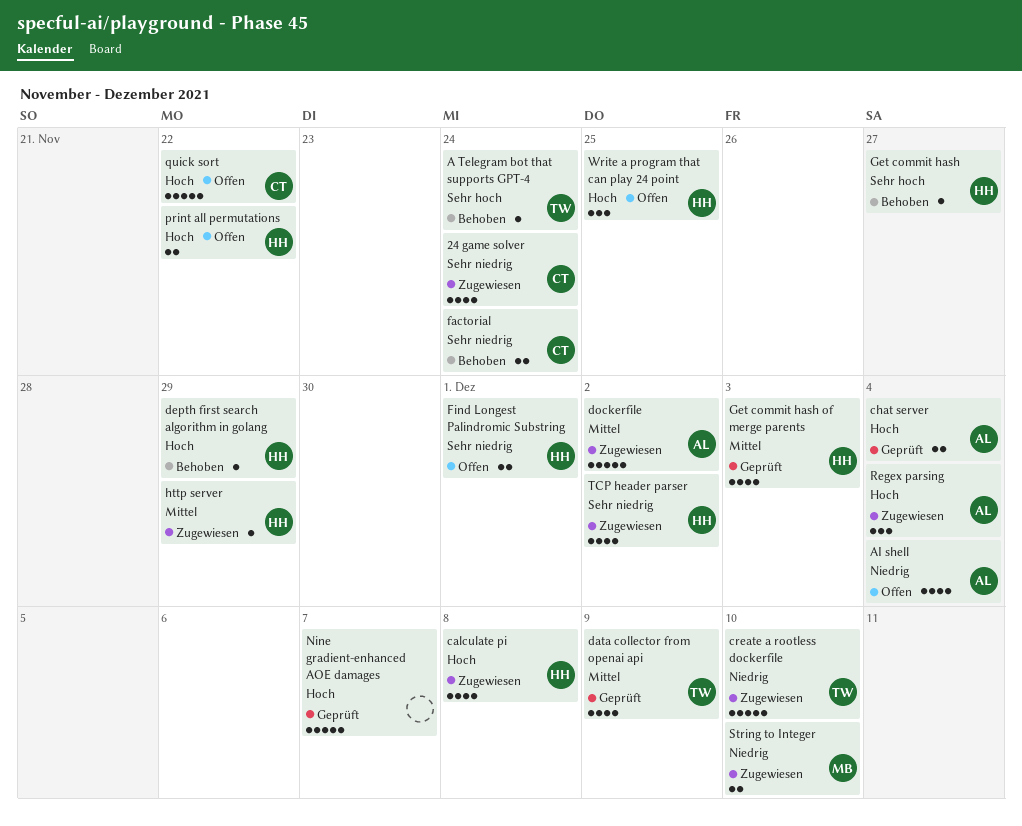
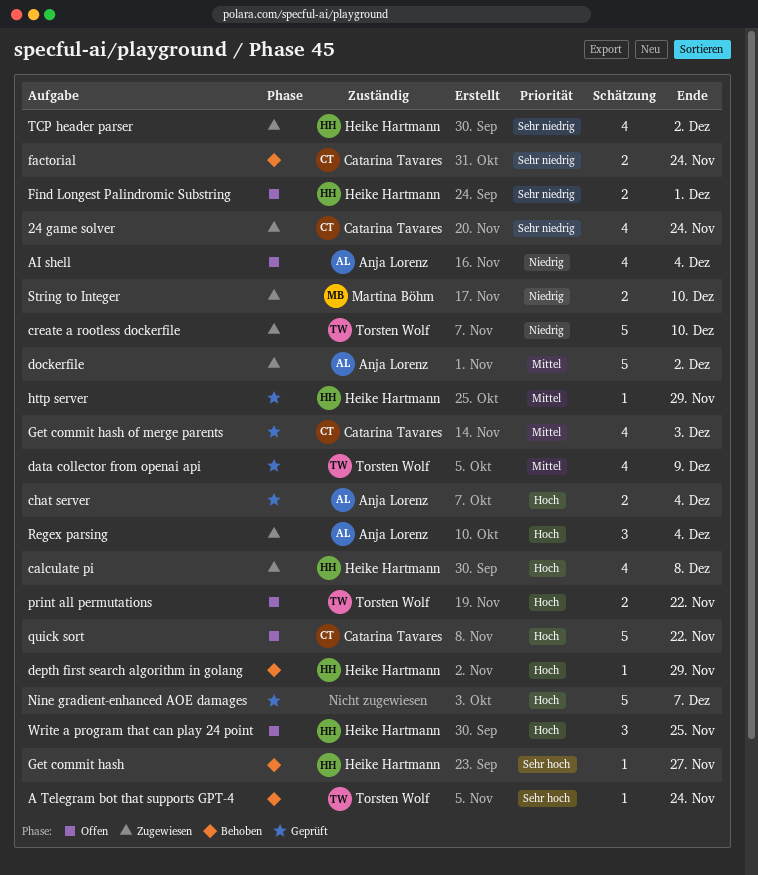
Get commit hash of merge parents, owner: Heike Hartmann -> Catarina Tavares
http server, status: Zugewiesen -> Geprüft
print all permutations, owner: Heike Hartmann -> Torsten Wolf

